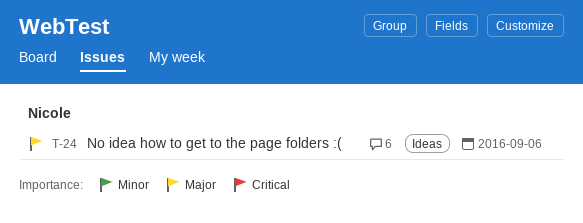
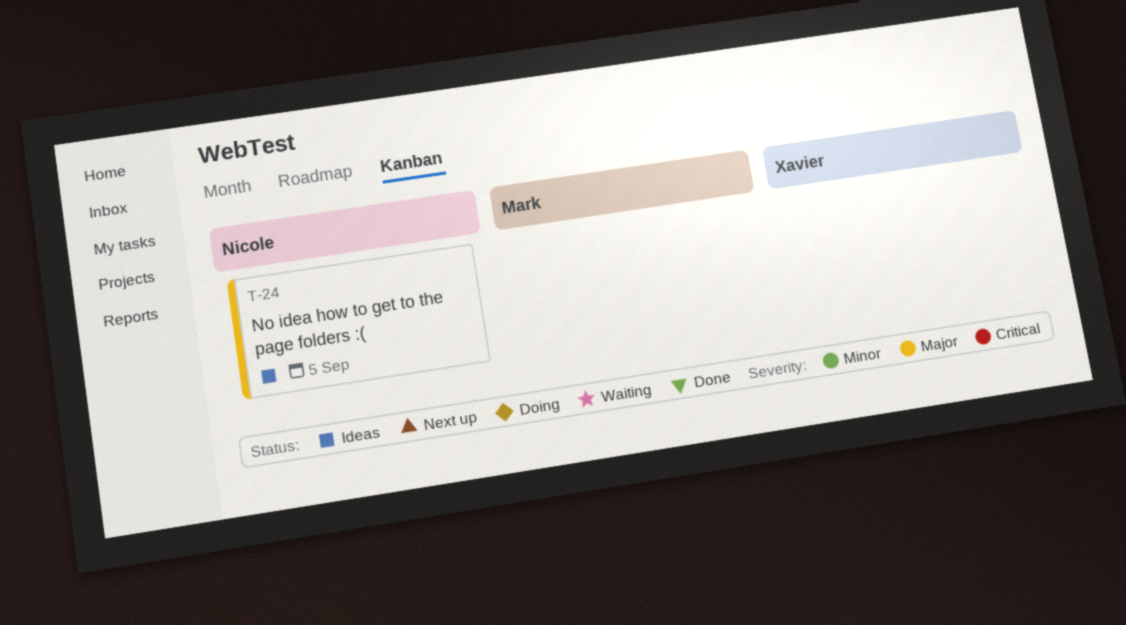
T-24, due: Sep 6 -> Sep 5

